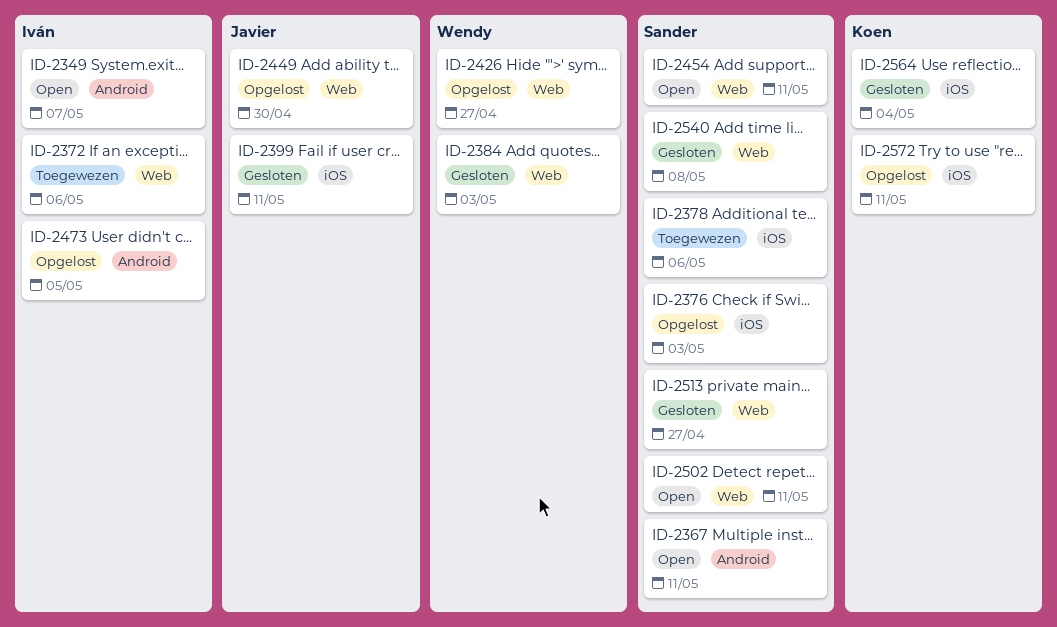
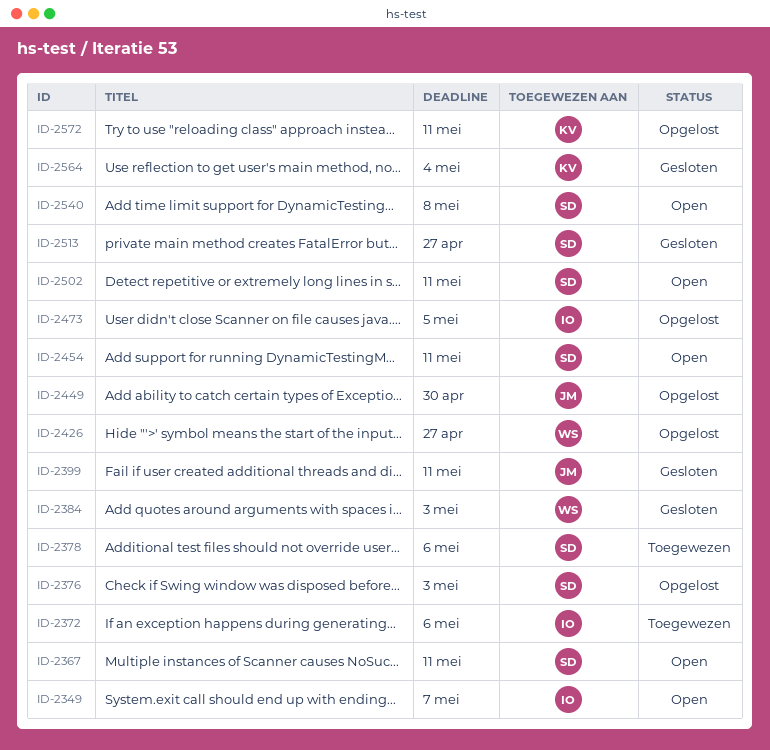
ID-2540, status: Gesloten -> Open

